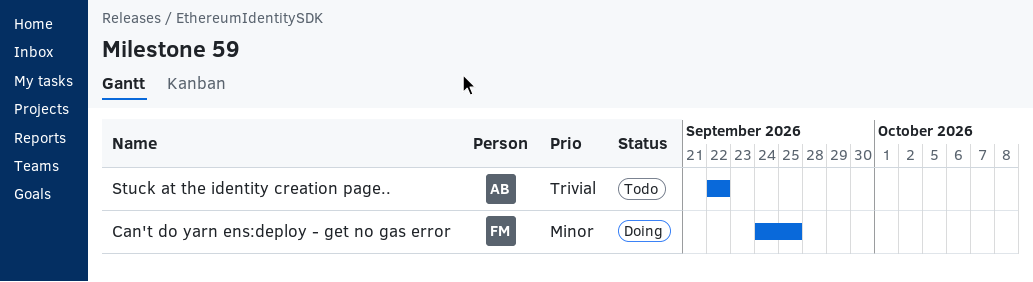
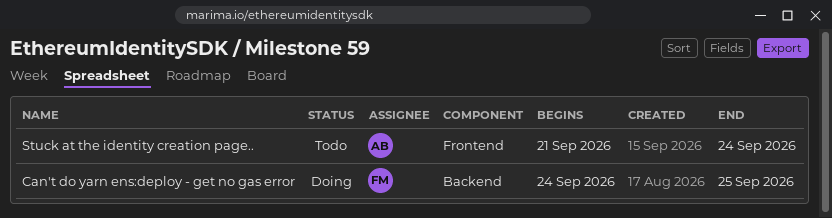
Stuck at the identity creation page.., start: Sep 22 -> Sep 21
Stuck at the identity creation page.., due: Sep 22 -> Sep 24

